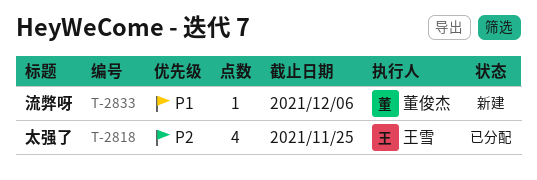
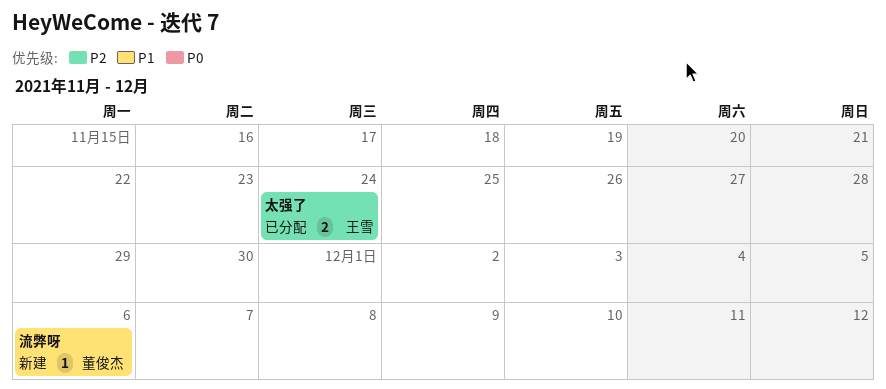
太强了, estimate: 4 -> 2
太强了, due: Nov 25 -> Nov 24

